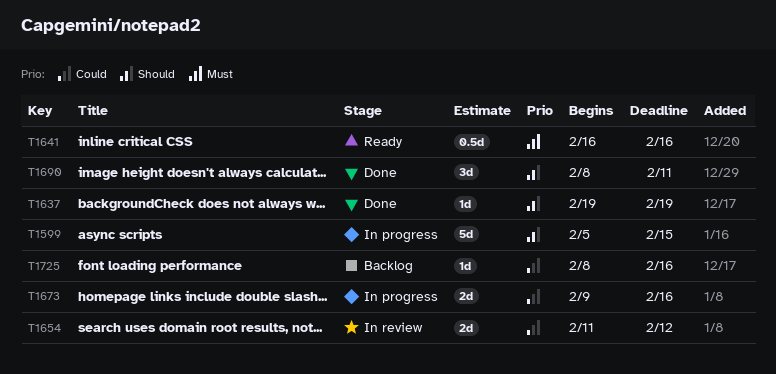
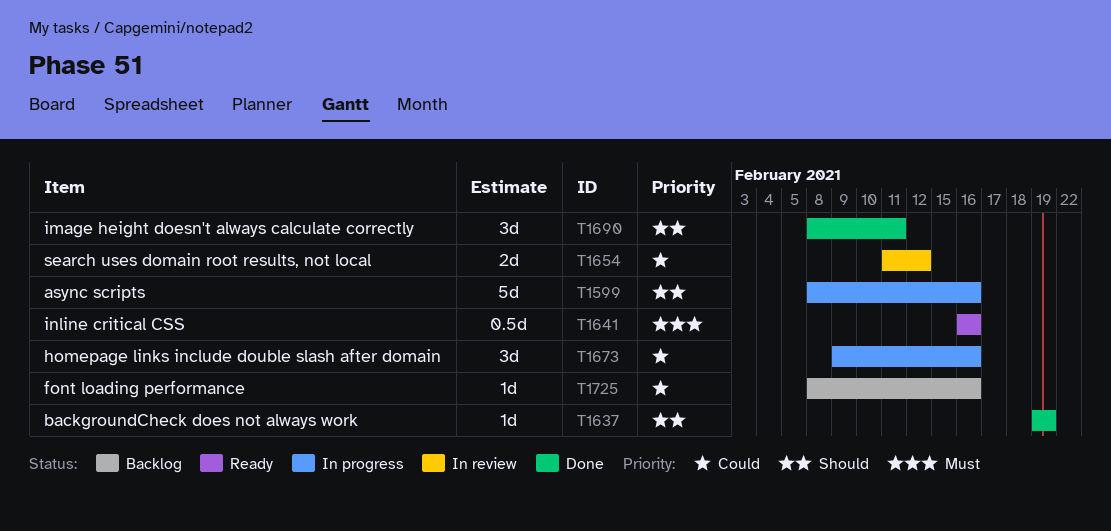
T1599, start: Feb 5 -> Feb 8
T1599, due: Feb 15 -> Feb 16
T1673, estimate: 2d -> 3d

